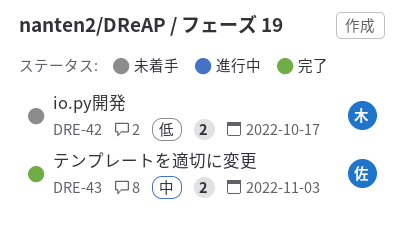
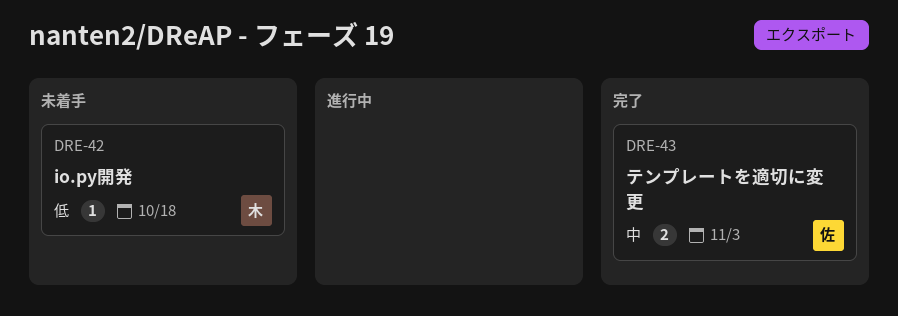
DRE-42, estimate: 2 -> 1
DRE-42, due: Oct 17 -> Oct 18

